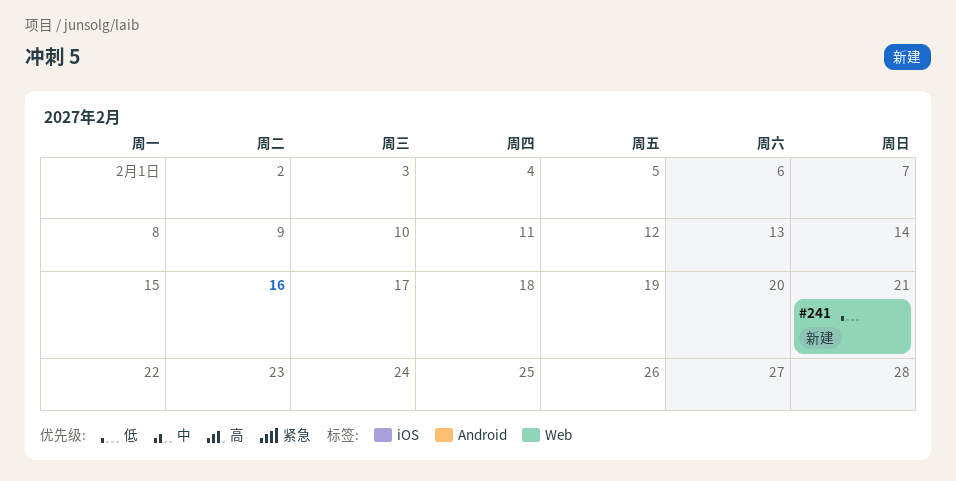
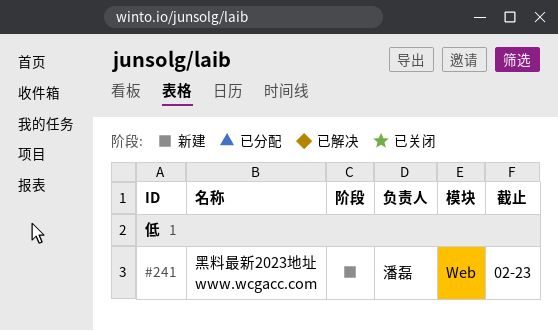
#241, due: Feb 21 -> Feb 23

